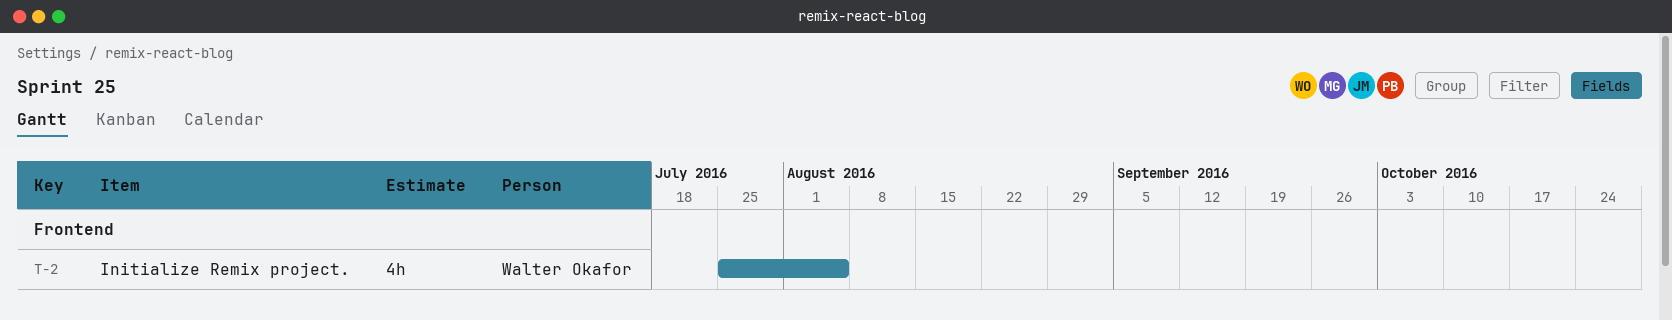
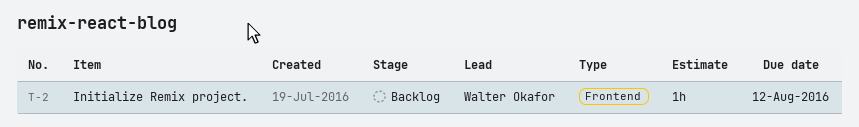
T-2, estimate: 4h -> 1h
T-2, due: Aug 5 -> Aug 12

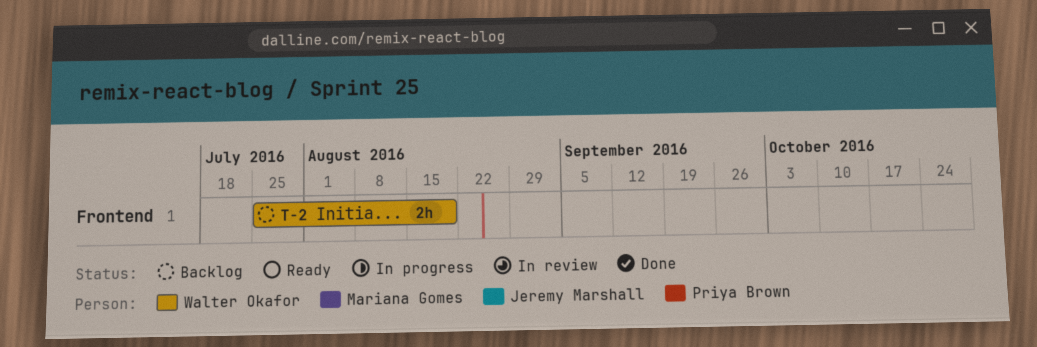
T-2, estimate: 1h -> 2h
T-2, due: Aug 12 -> Aug 19

